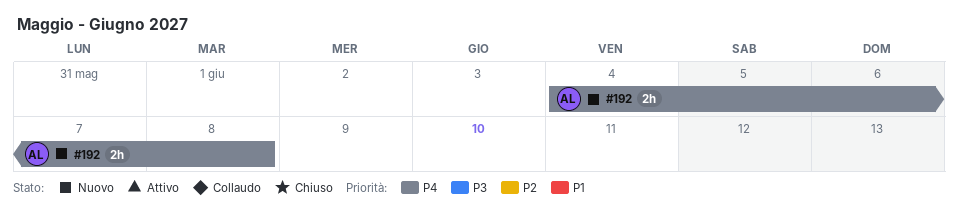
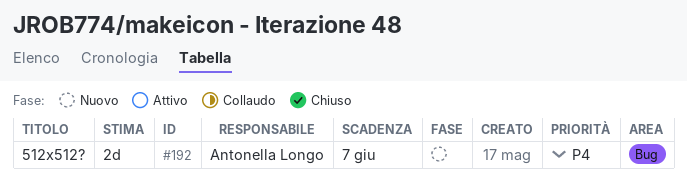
#192, estimate: 2h -> 2d
#192, due: Jun 8 -> Jun 7

